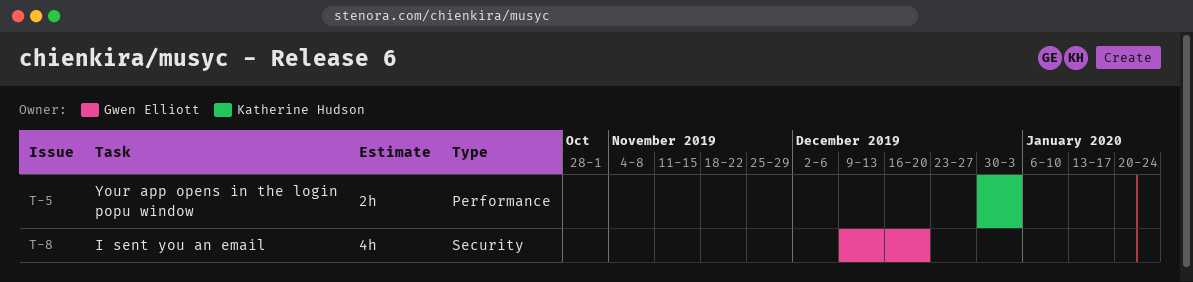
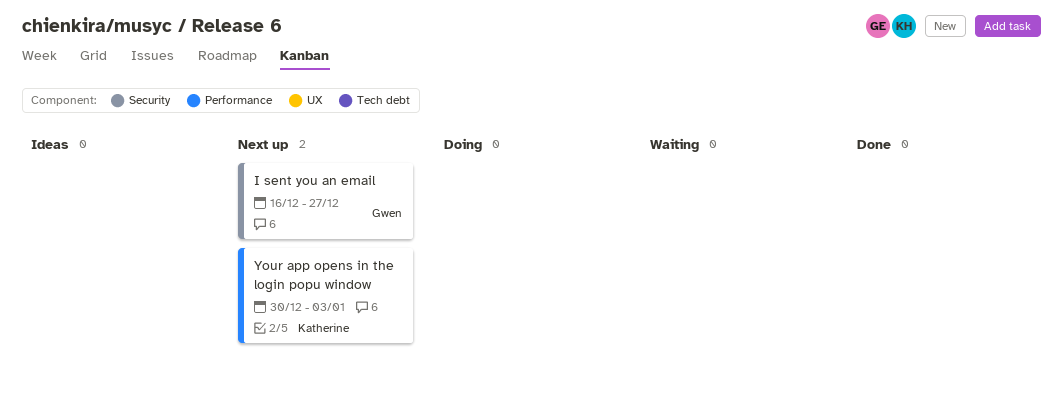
I sent you an email, start: Dec 9 -> Dec 16
I sent you an email, due: Dec 20 -> Dec 27

